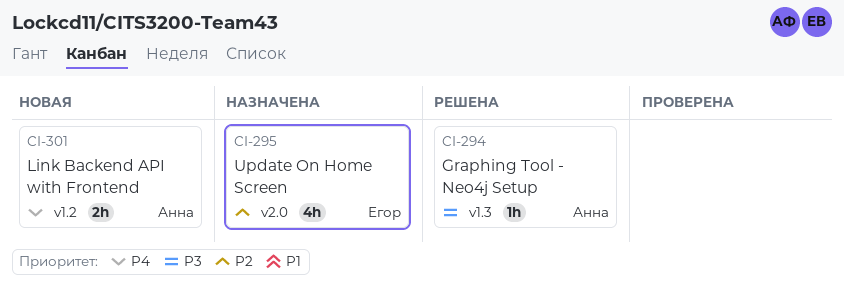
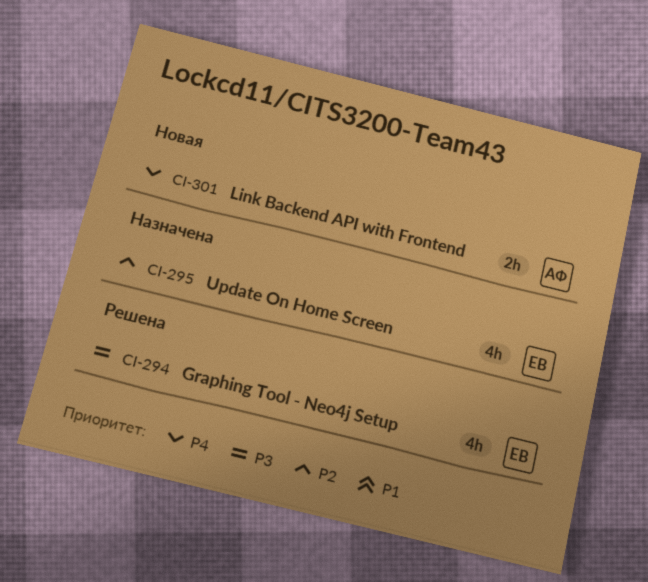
CI-294, owner: Анна -> Егор
CI-294, estimate: 1h -> 4h

